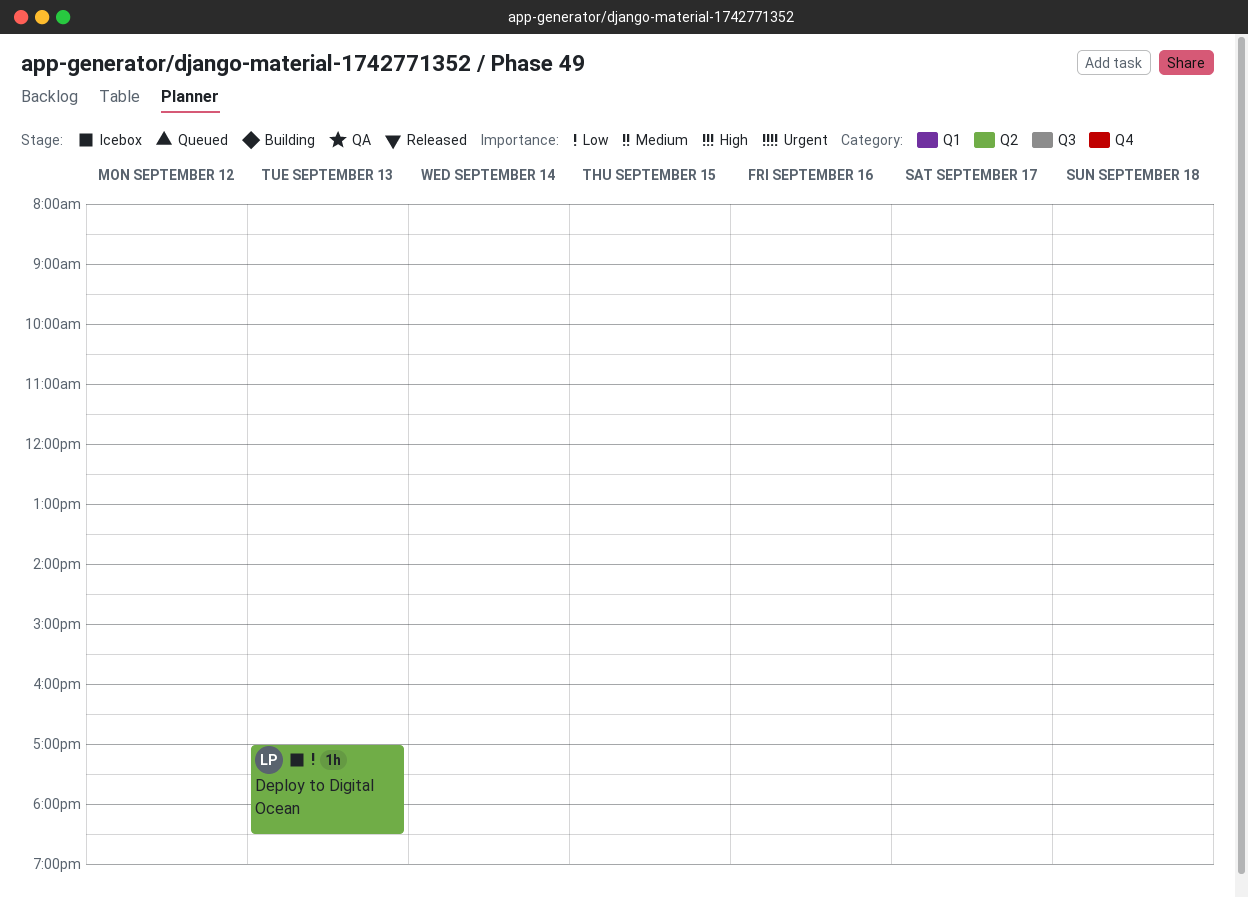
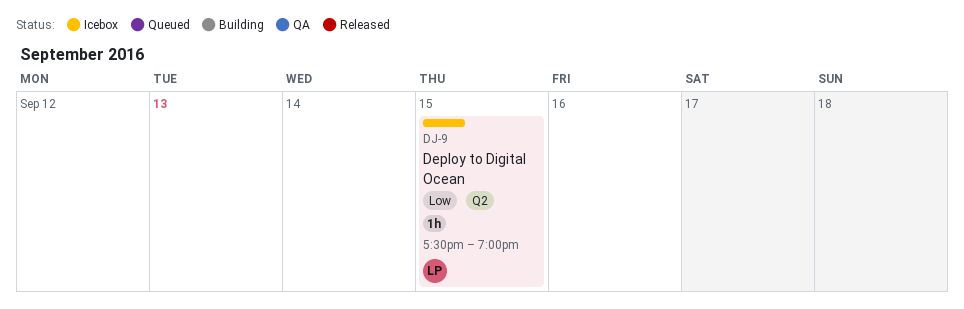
Deploy to Digital Ocean, day: Sep 13 -> Sep 15
Deploy to Digital Ocean, begins: 17:00 -> 17:30
Deploy to Digital Ocean, ends: 18:30 -> 19:00

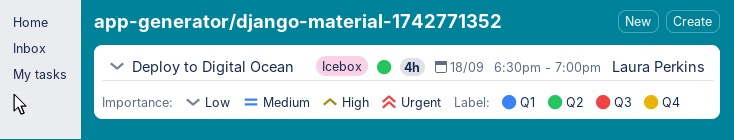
Deploy to Digital Ocean, estimate: 1h -> 4h
Deploy to Digital Ocean, day: Sep 15 -> Sep 18
Deploy to Digital Ocean, begins: 17:30 -> 18:30

